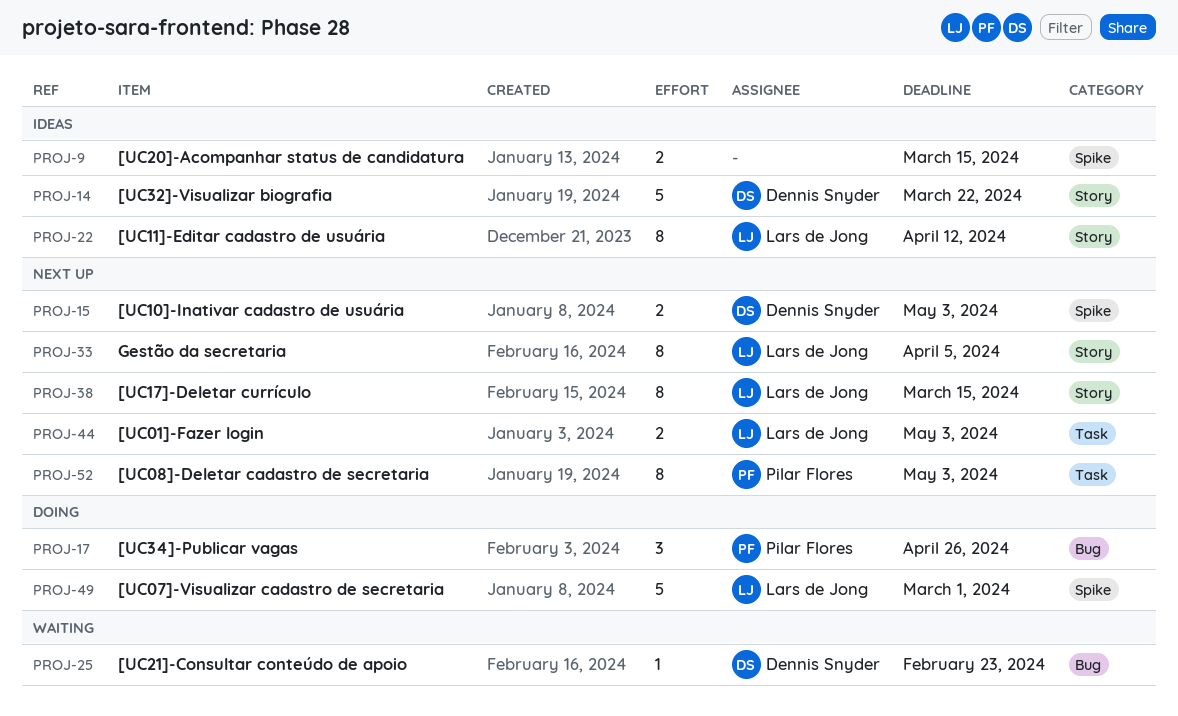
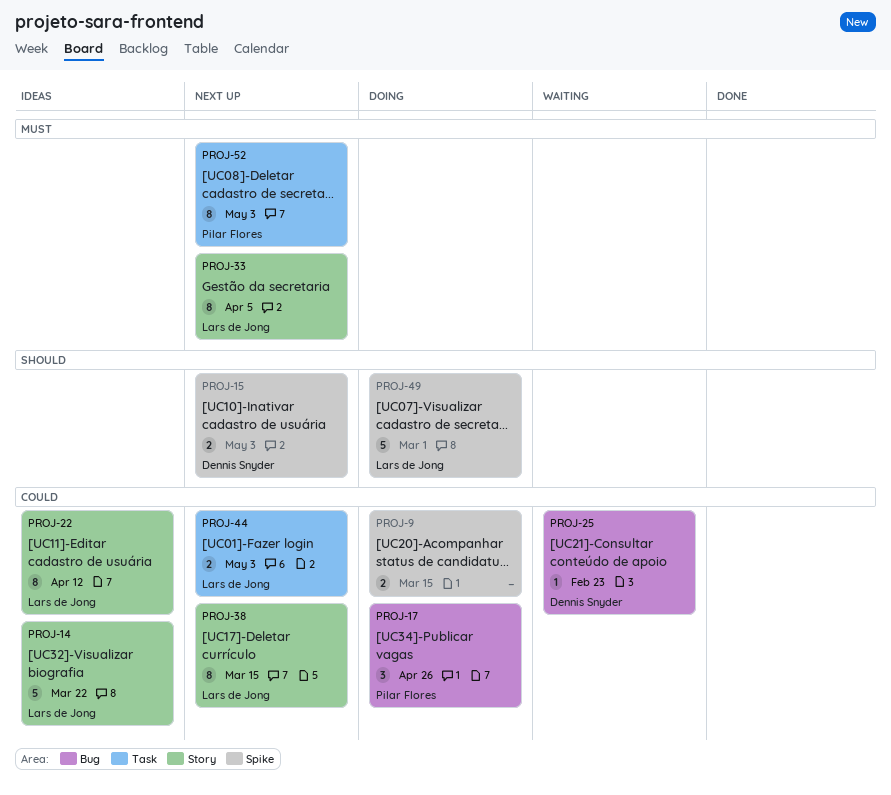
PROJ-9, status: Ideas -> Doing
PROJ-14, owner: Dennis Snyder -> Lars de Jong

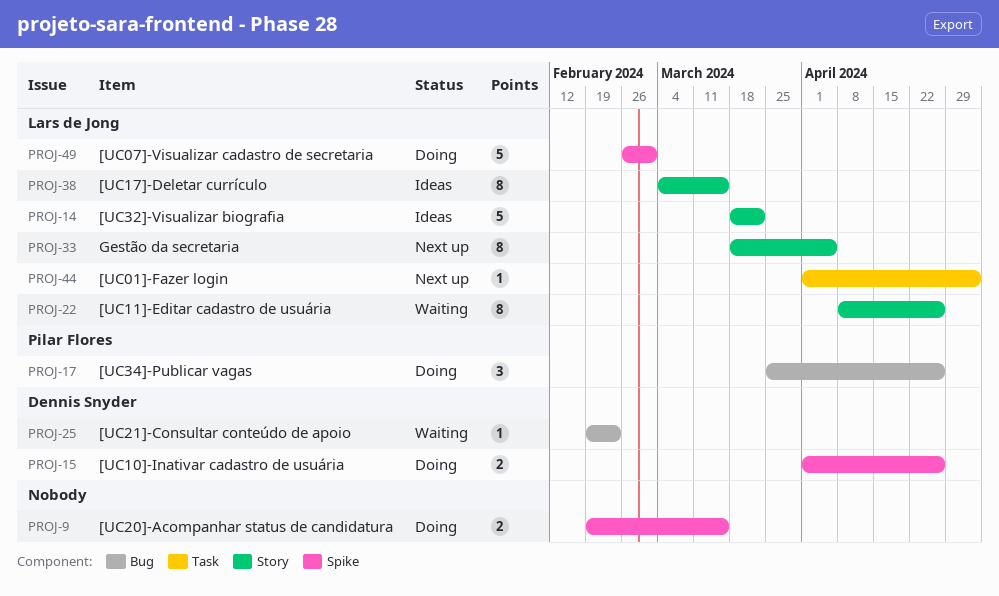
PROJ-15, status: Next up -> Doing
PROJ-15, due: May 3 -> Apr 26
PROJ-22, status: Ideas -> Waiting
PROJ-22, due: Apr 12 -> Apr 26
PROJ-38, status: Next up -> Ideas
PROJ-44, estimate: 2 -> 1
PROJ-52: present -> none

